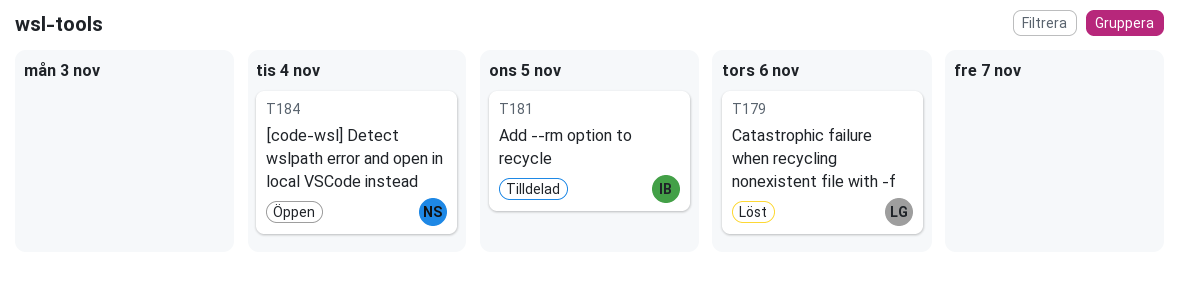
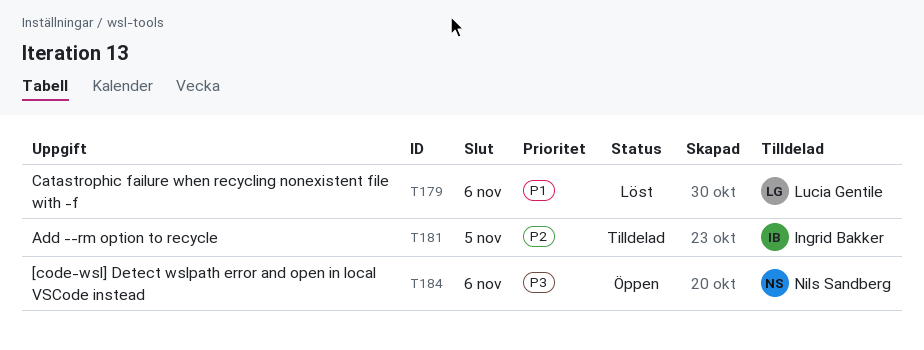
T184, due: Nov 4 -> Nov 6

